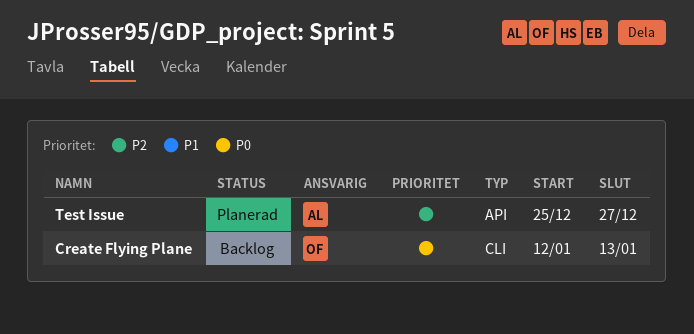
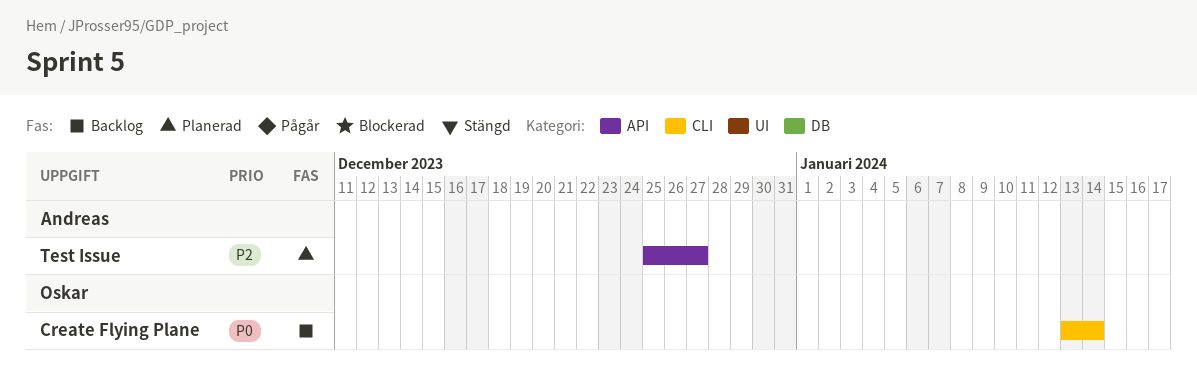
Create Flying Plane, start: Jan 12 -> Jan 13
Create Flying Plane, due: Jan 13 -> Jan 14

